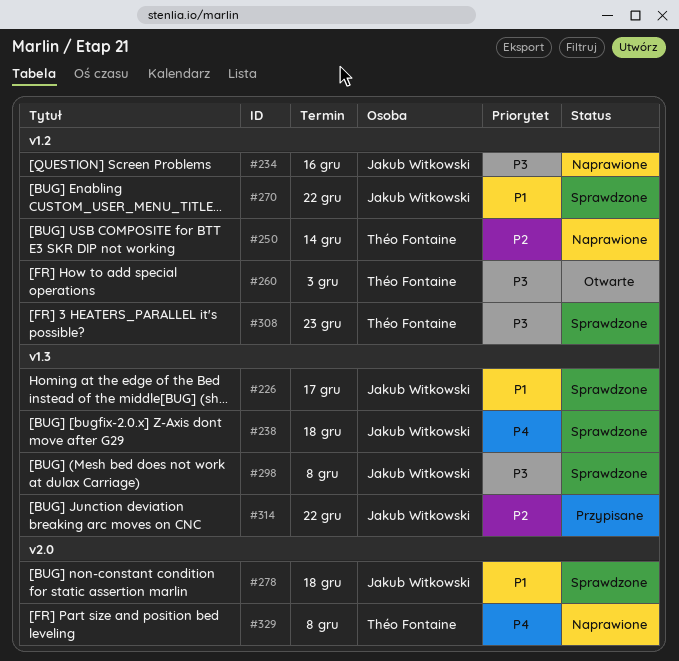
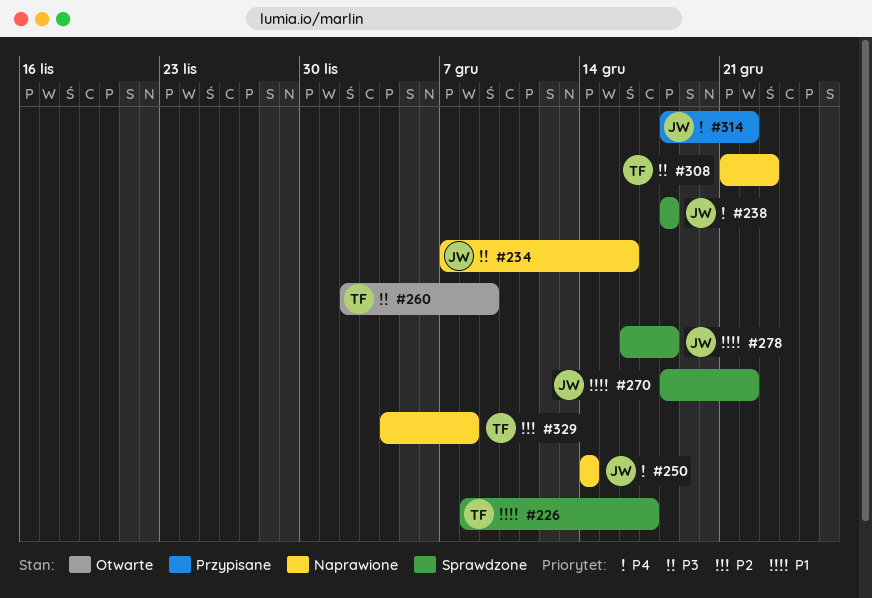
#226, owner: Jakub Witkowski -> Théo Fontaine
#250, owner: Théo Fontaine -> Jakub Witkowski
#250, priority: P2 -> P4
#260, due: Dec 3 -> Dec 9
#298: present -> none
#308, status: Sprawdzone -> Naprawione
#314, priority: P2 -> P4
#329, priority: P4 -> P2

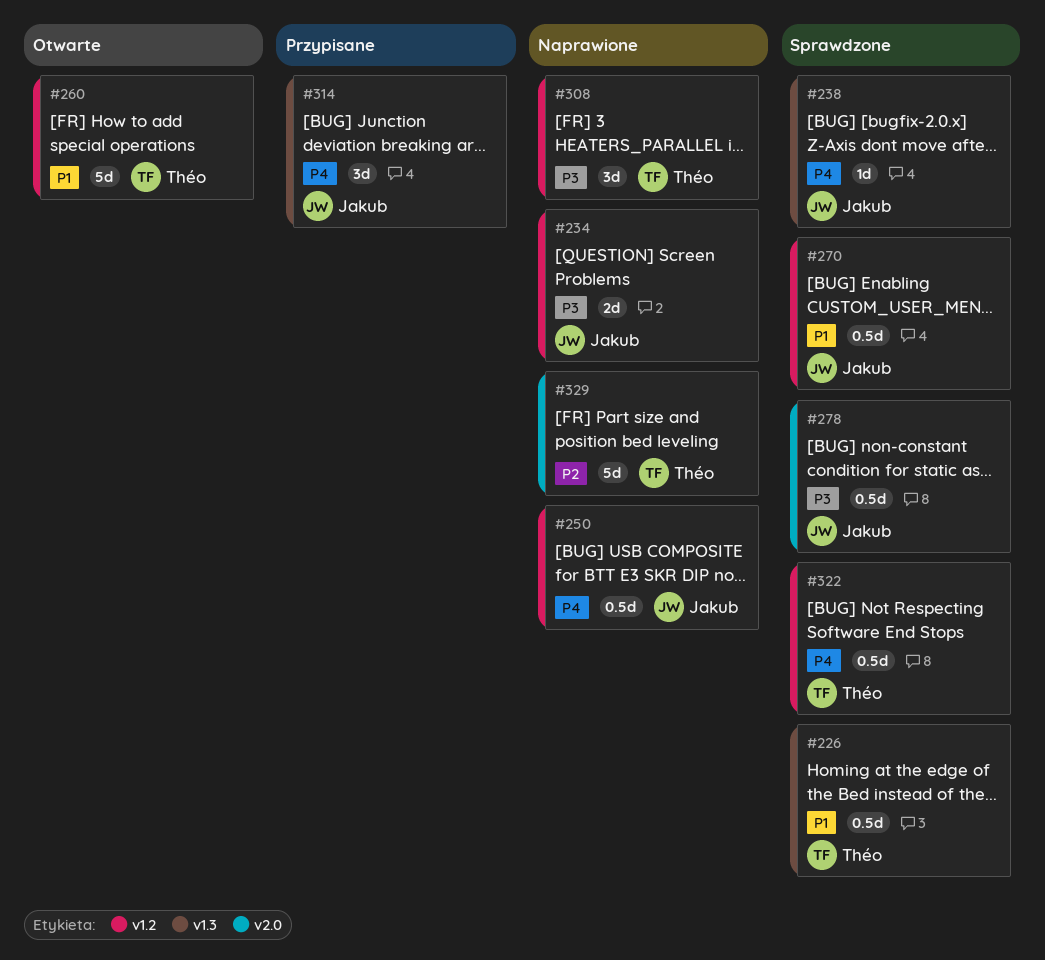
#260, priority: P3 -> P1
#278, priority: P1 -> P3
#322: none -> present

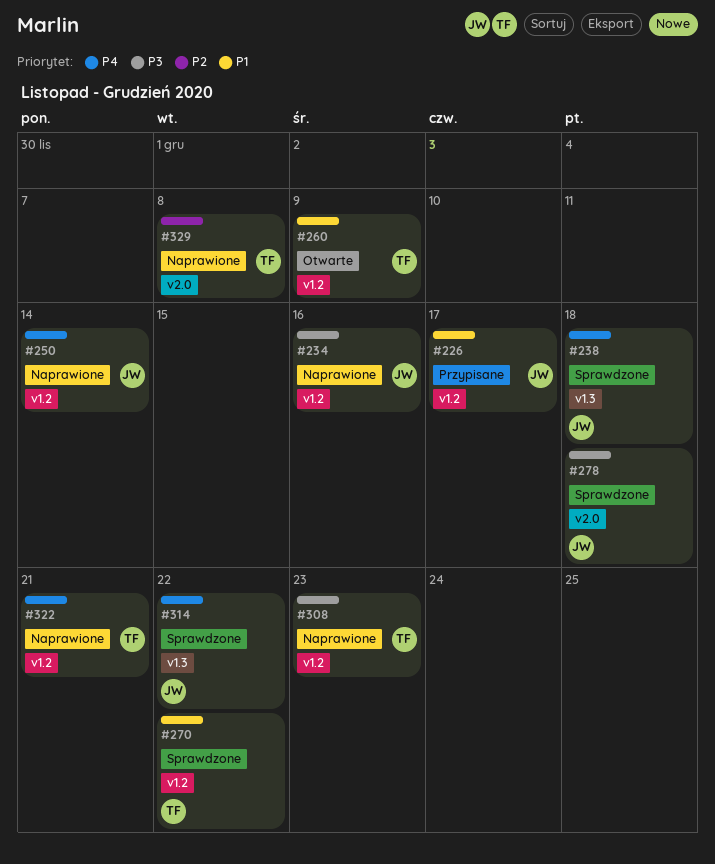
#226, status: Sprawdzone -> Przypisane
#226, owner: Théo -> Jakub
#226, label: v1.3 -> v1.2
#270, owner: Jakub -> Théo
#314, status: Przypisane -> Sprawdzone
#322, status: Sprawdzone -> Naprawione

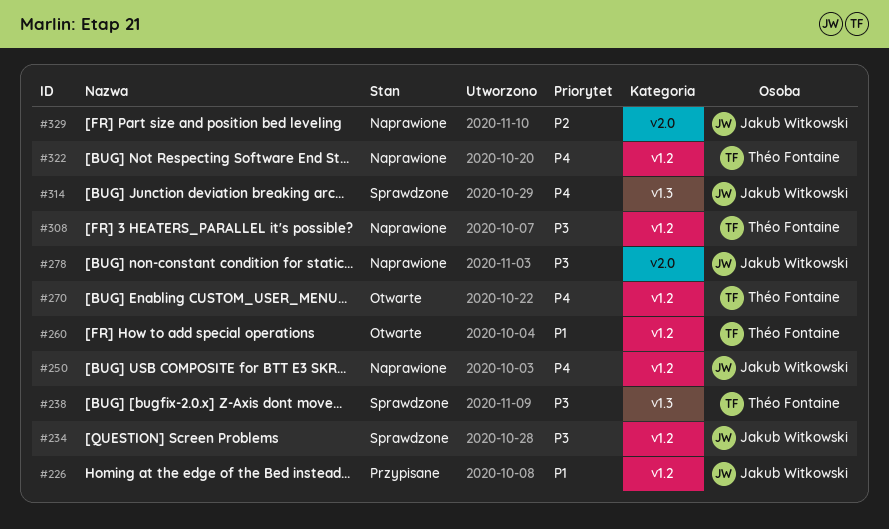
#234, status: Naprawione -> Sprawdzone
#238, owner: Jakub Witkowski -> Théo Fontaine
#238, priority: P4 -> P3
#270, status: Sprawdzone -> Otwarte
#270, priority: P1 -> P4
#278, status: Sprawdzone -> Naprawione
#329, owner: Théo Fontaine -> Jakub Witkowski

